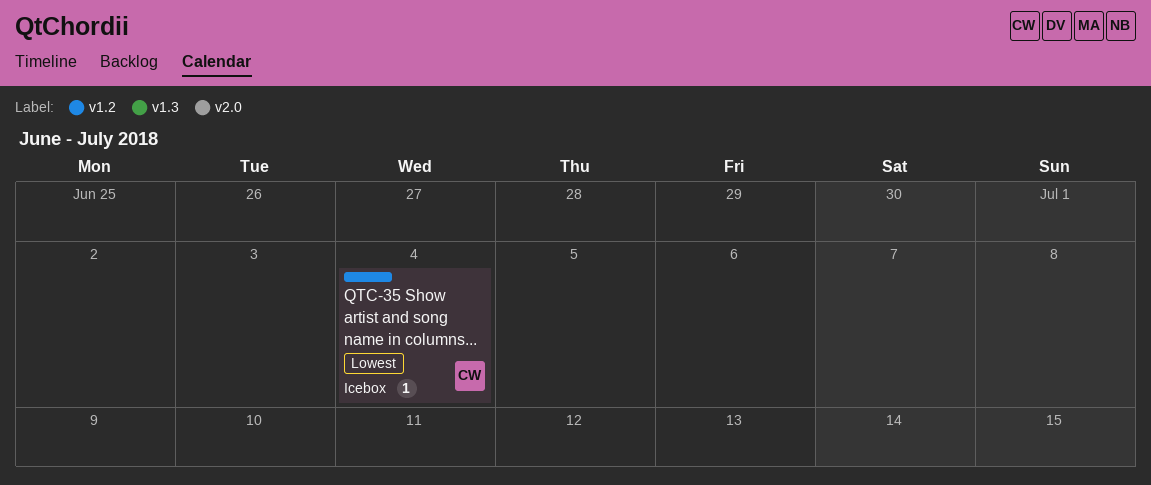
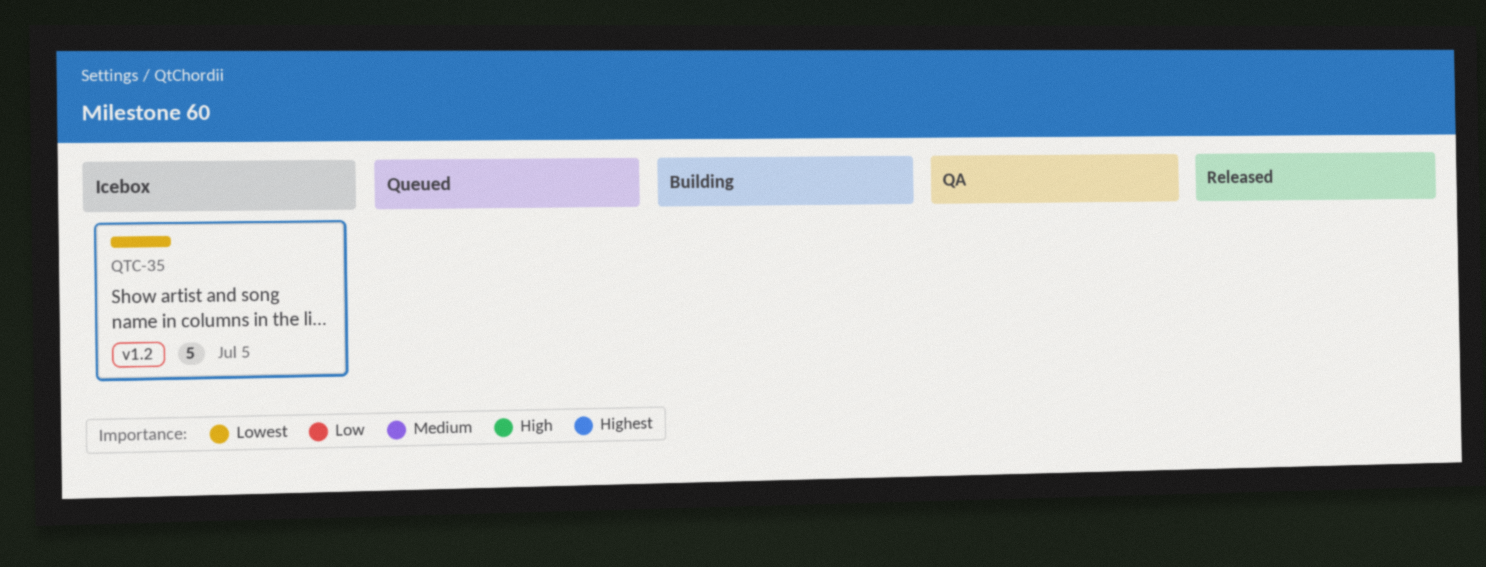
QTC-35, estimate: 1 -> 5
QTC-35, due: Jul 4 -> Jul 5

